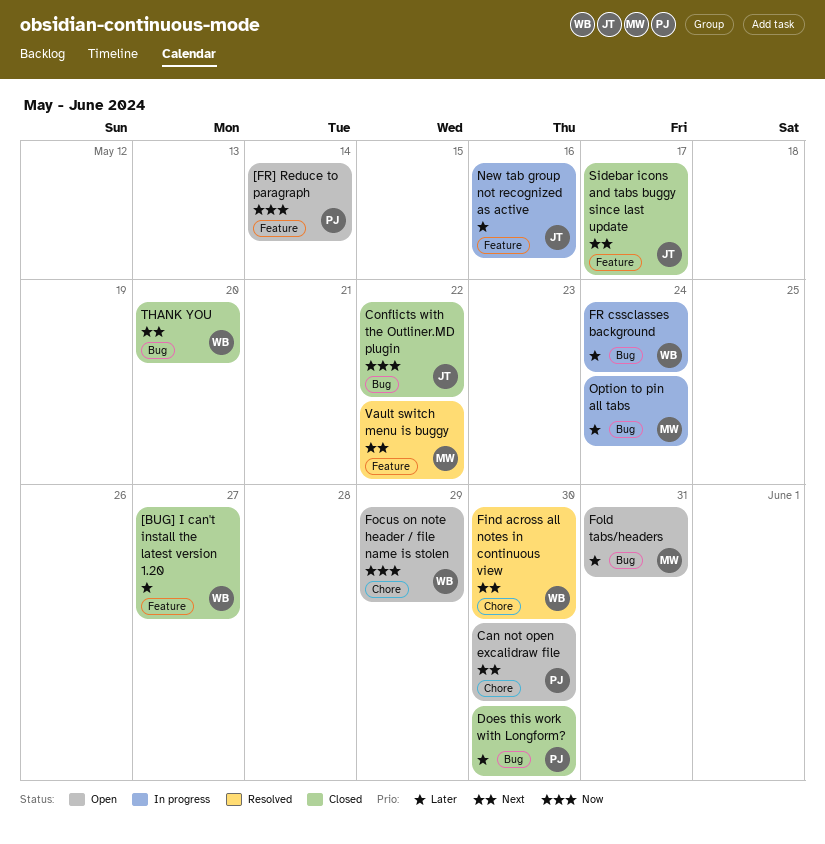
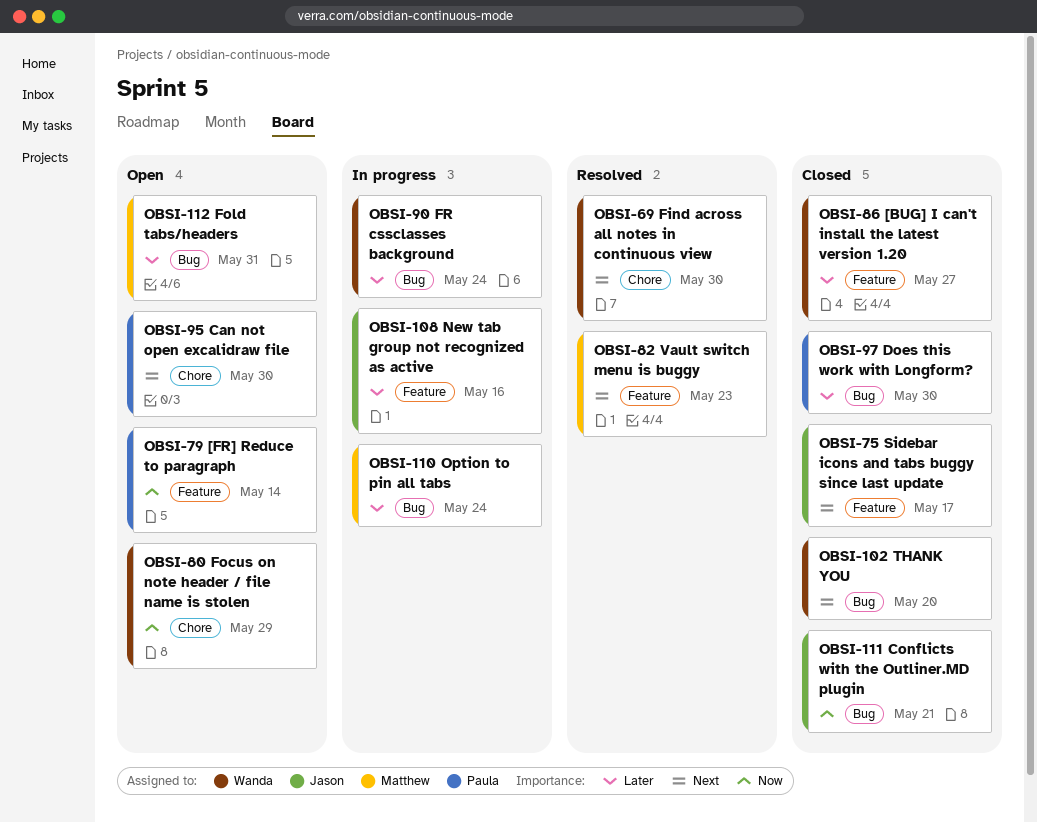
Conflicts with the Outliner.MD plugin, due: May 22 -> May 21
Vault switch menu is buggy, due: May 22 -> May 23

